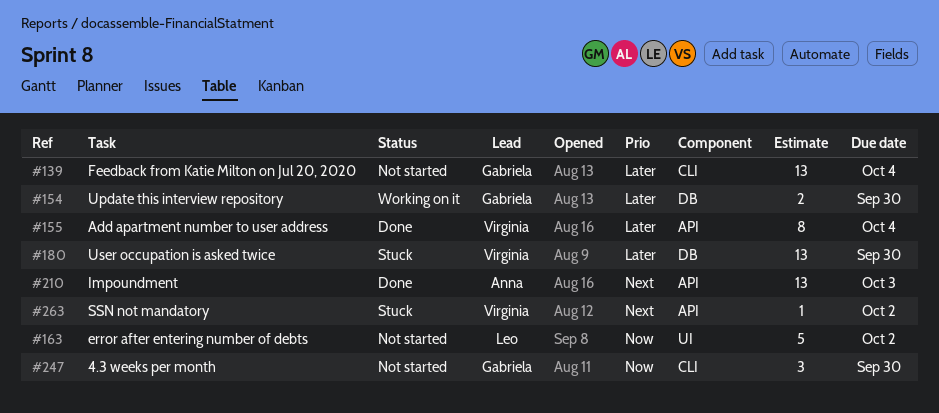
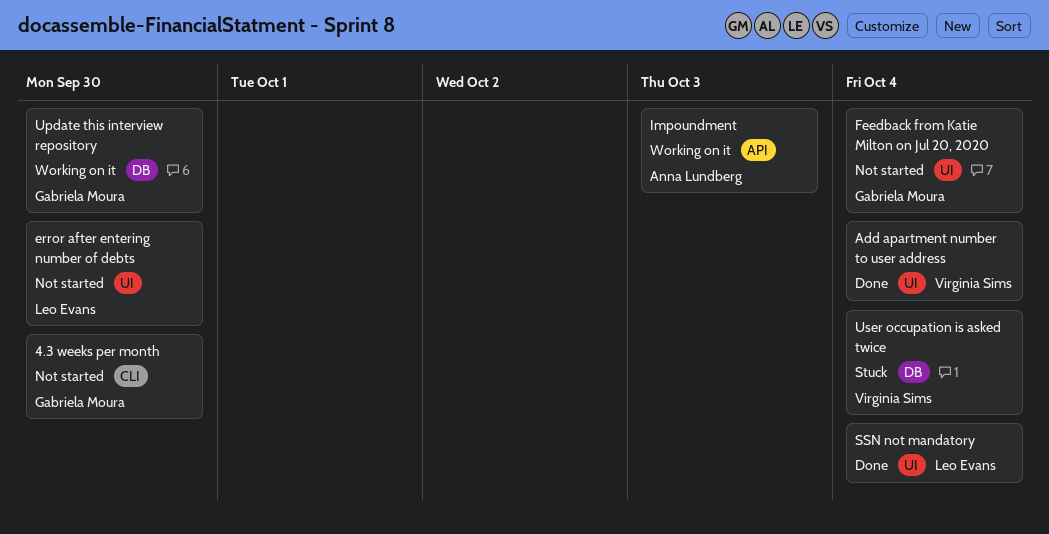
Add apartment number to user address, label: API -> UI
error after entering number of debts, due: Oct 2 -> Sep 30
Feedback from Katie Milton on Jul 20, 2020, label: CLI -> UI
Impoundment, status: Done -> Working on it
SSN not mandatory, status: Stuck -> Done
SSN not mandatory, owner: Virginia Sims -> Leo Evans
SSN not mandatory, label: API -> UI
SSN not mandatory, due: Oct 2 -> Oct 4
User occupation is asked twice, due: Sep 30 -> Oct 4

